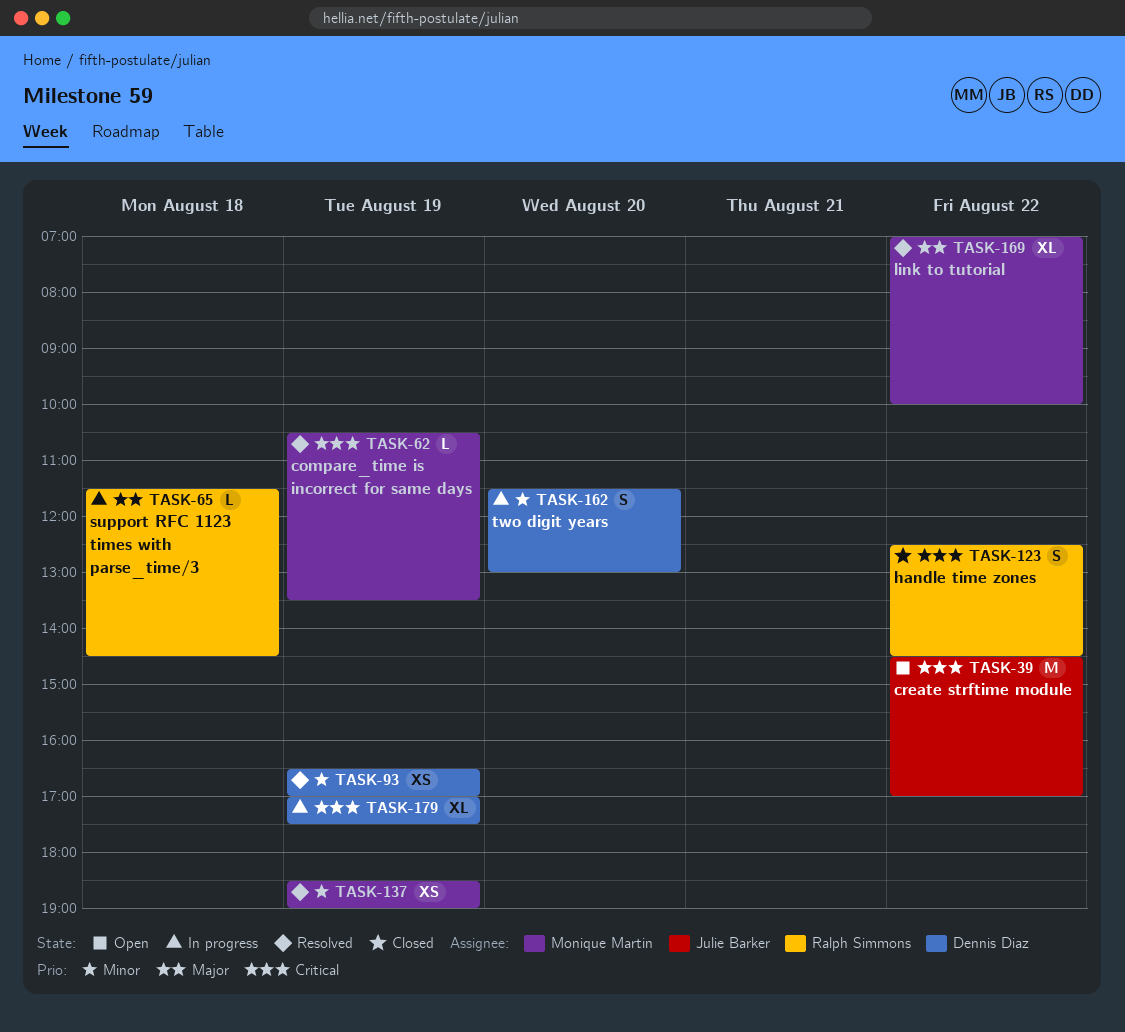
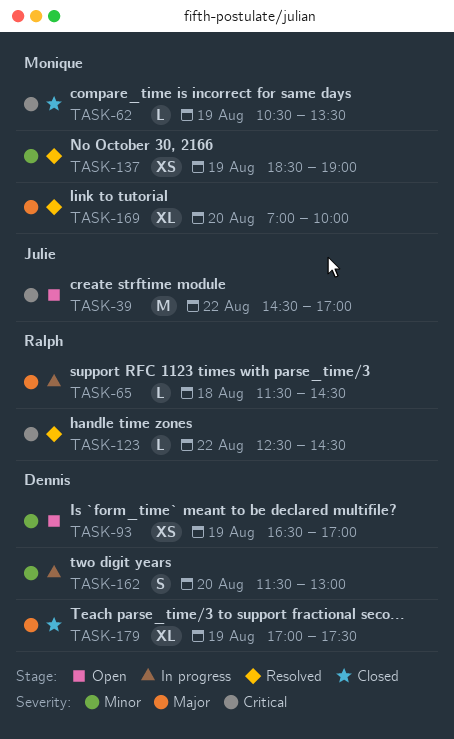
TASK-62, status: Resolved -> Closed
TASK-93, status: Resolved -> Open
TASK-123, status: Closed -> Resolved
TASK-123, estimate: S -> L
TASK-169, day: Aug 22 -> Aug 20
TASK-179, status: In progress -> Closed
TASK-179, priority: Critical -> Major

